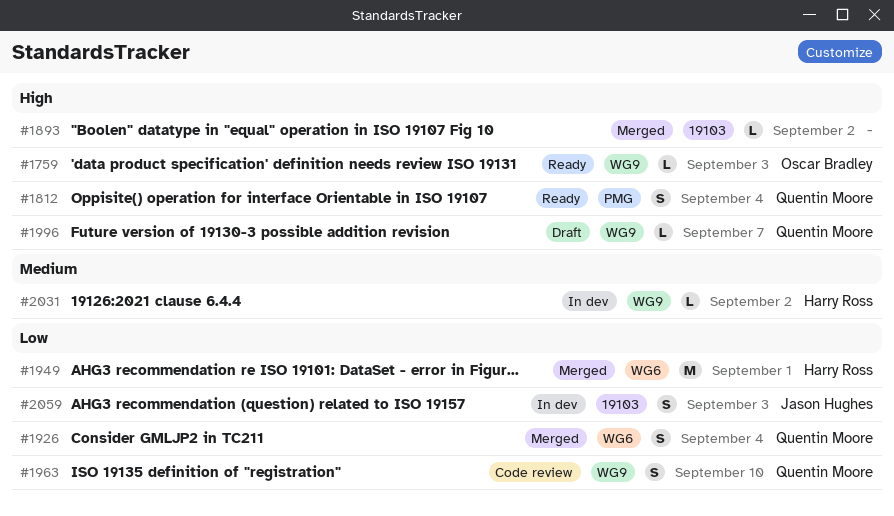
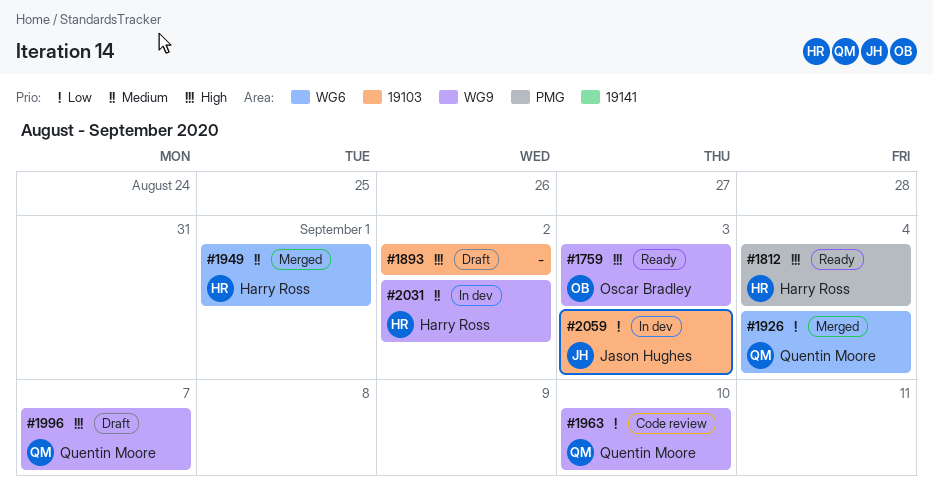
#1812, owner: Quentin Moore -> Harry Ross
#1893, status: Merged -> Draft
#1949, priority: Low -> Medium

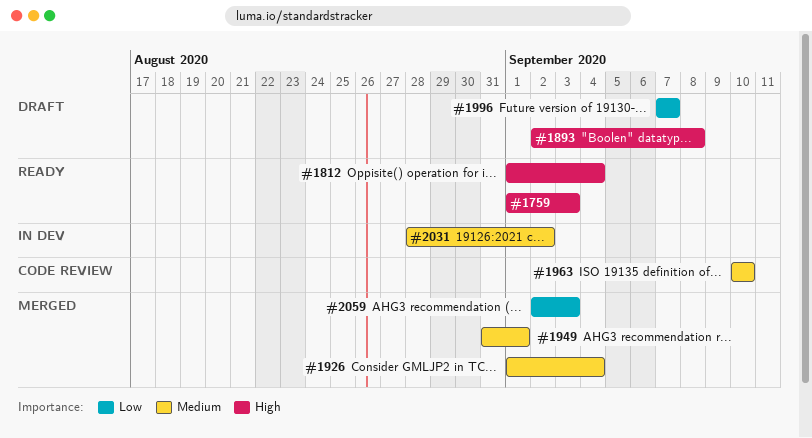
#1893, due: Sep 2 -> Sep 8
#1926, priority: Low -> Medium
#1963, priority: Low -> Medium
#1996, priority: High -> Low
#2059, status: In dev -> Merged

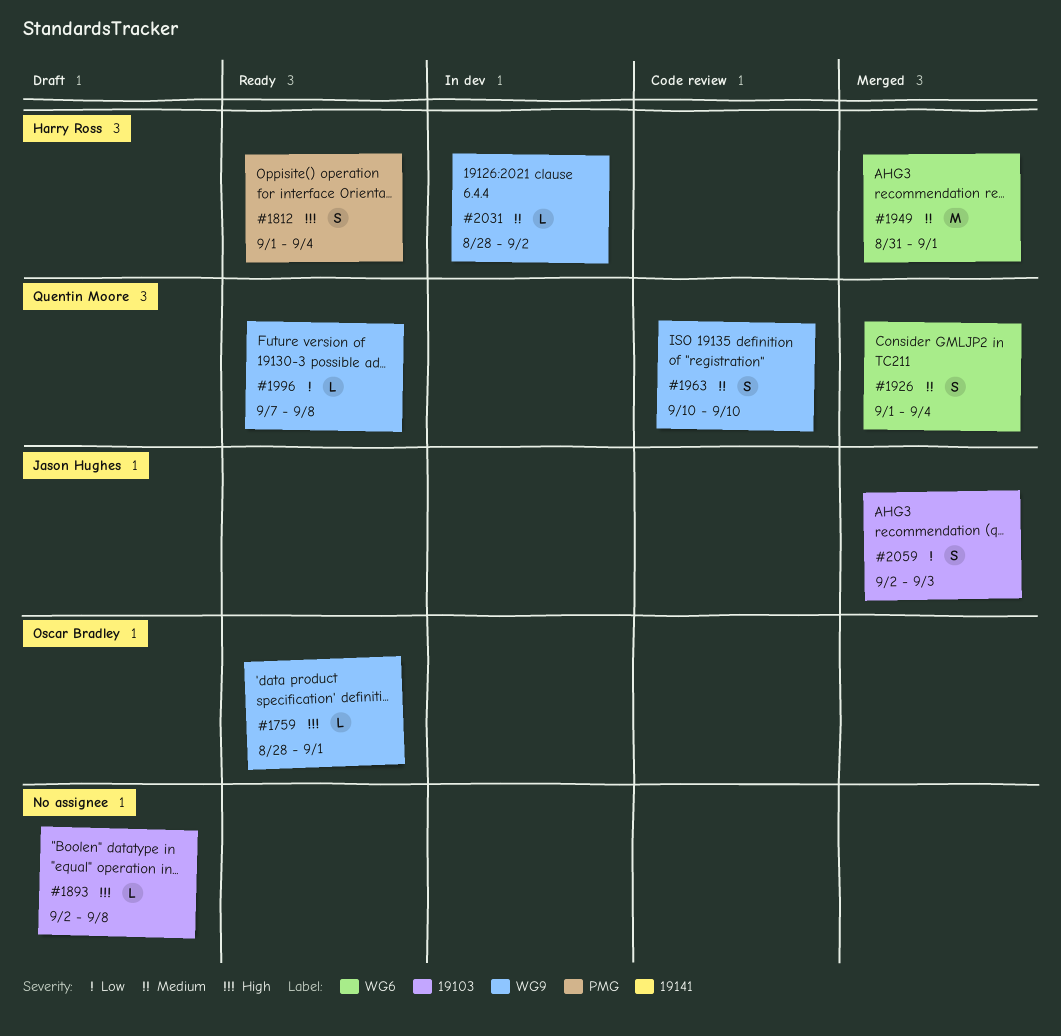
#1759, start: Sep 1 -> Aug 28
#1759, due: Sep 3 -> Sep 1
#1996, status: Draft -> Ready
#1996, due: Sep 7 -> Sep 8

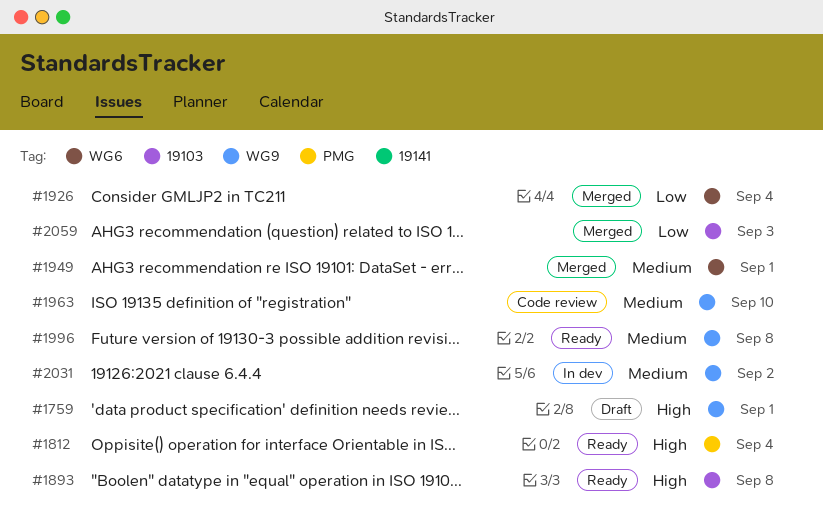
#1759, status: Ready -> Draft
#1893, status: Draft -> Ready
#1926, priority: Medium -> Low
#1996, priority: Low -> Medium

